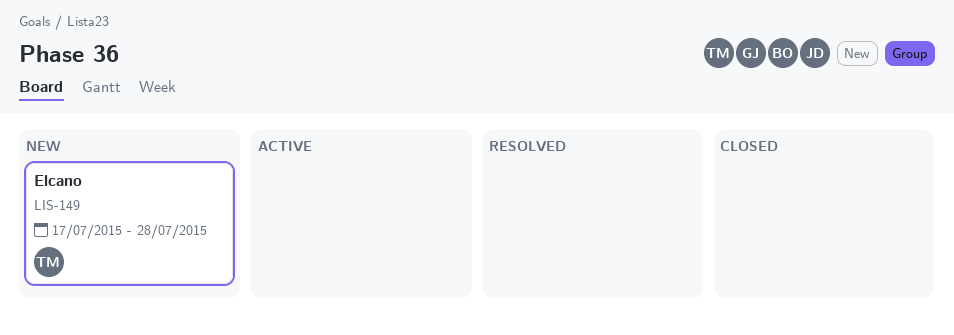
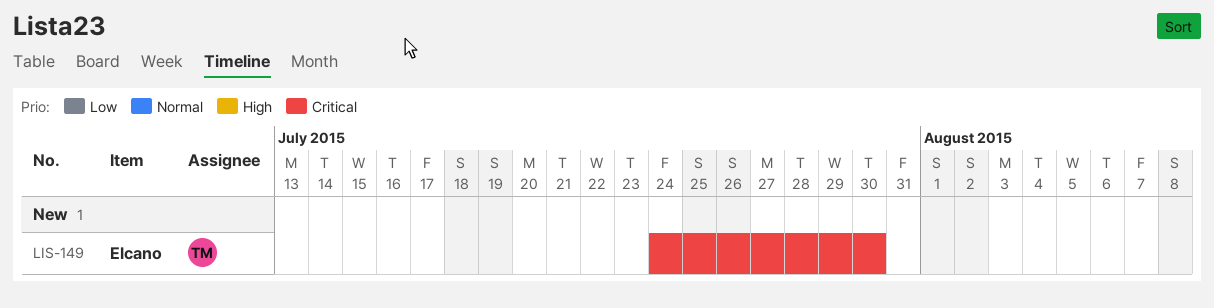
LIS-149, start: Jul 17 -> Jul 24
LIS-149, due: Jul 28 -> Jul 30

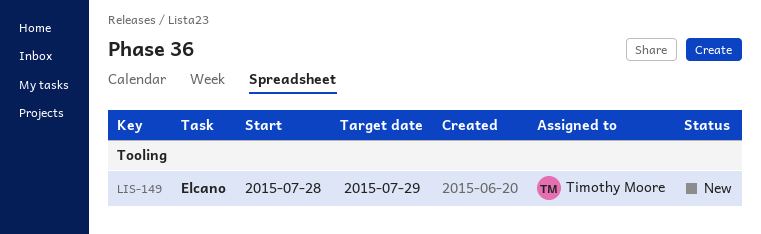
LIS-149, start: Jul 24 -> Jul 28
LIS-149, due: Jul 30 -> Jul 29

